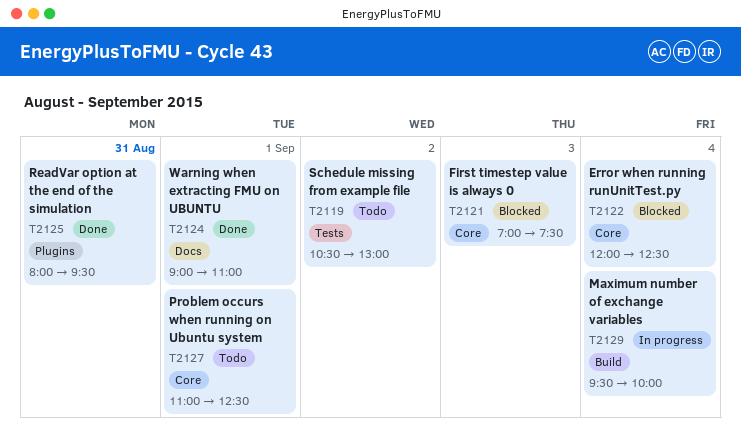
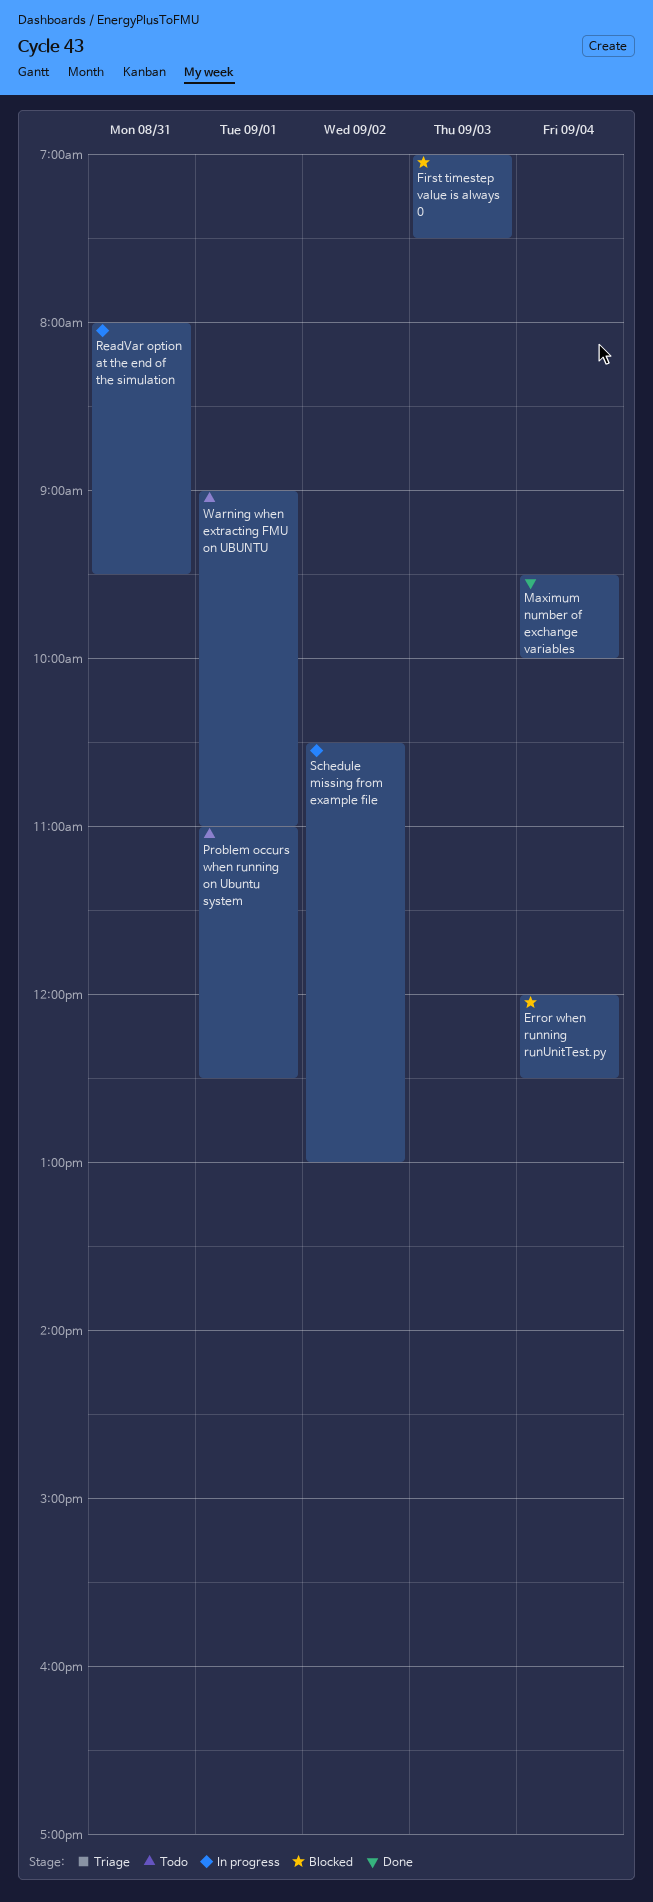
Maximum number of exchange variables, status: In progress -> Done
ReadVar option at the end of the simulation, status: Done -> In progress
Schedule missing from example file, status: Todo -> In progress
Warning when extracting FMU on UBUNTU, status: Done -> Todo

